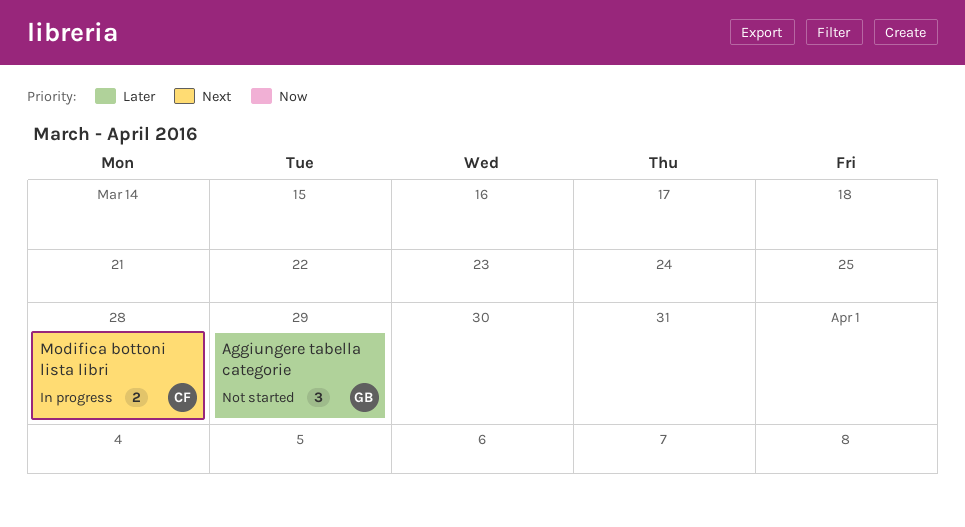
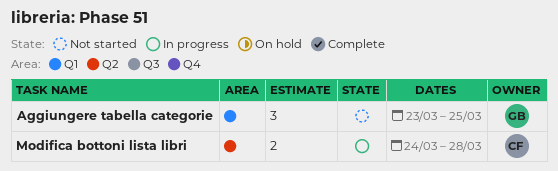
Aggiungere tabella categorie, due: Mar 29 -> Mar 25

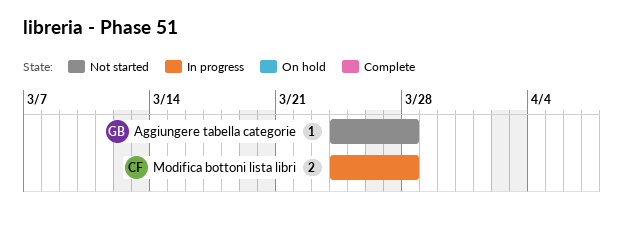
Aggiungere tabella categorie, estimate: 3 -> 1
Aggiungere tabella categorie, start: Mar 23 -> Mar 24
Aggiungere tabella categorie, due: Mar 25 -> Mar 28

